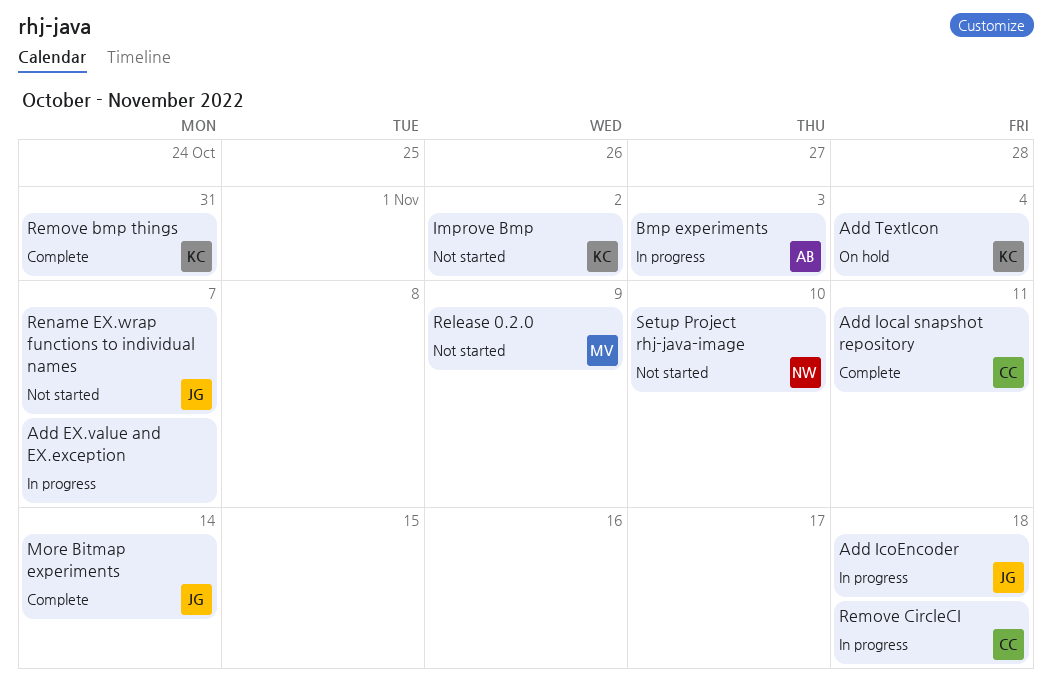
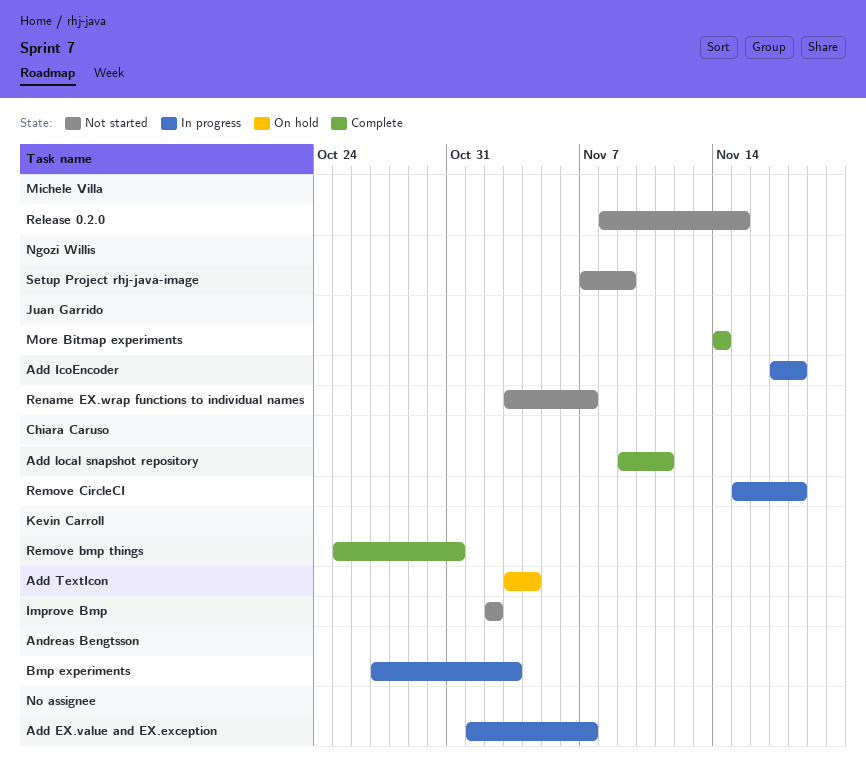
Release 0.2.0, due: Nov 9 -> Nov 15
Setup Project rhj-java-image, due: Nov 10 -> Nov 9

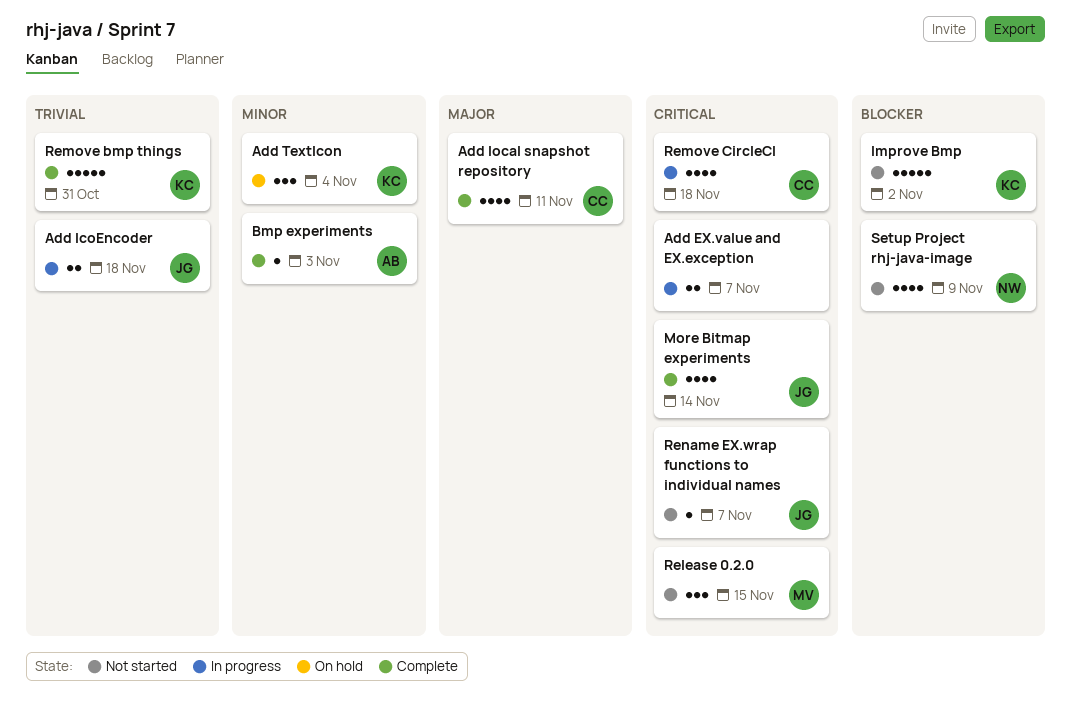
Bmp experiments, status: In progress -> Complete

